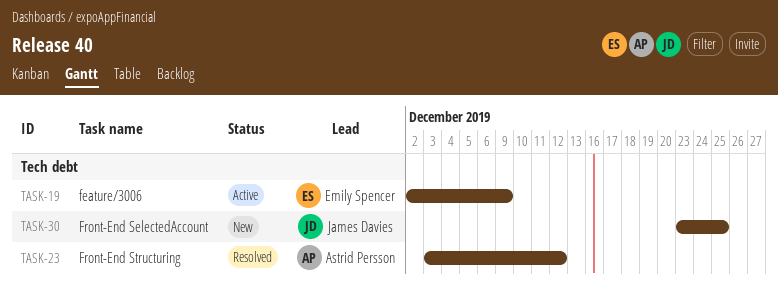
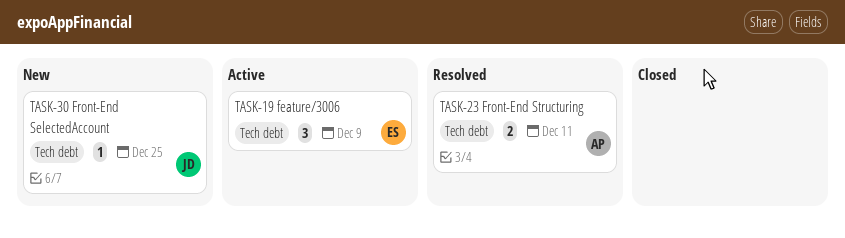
TASK-23, due: Dec 12 -> Dec 11

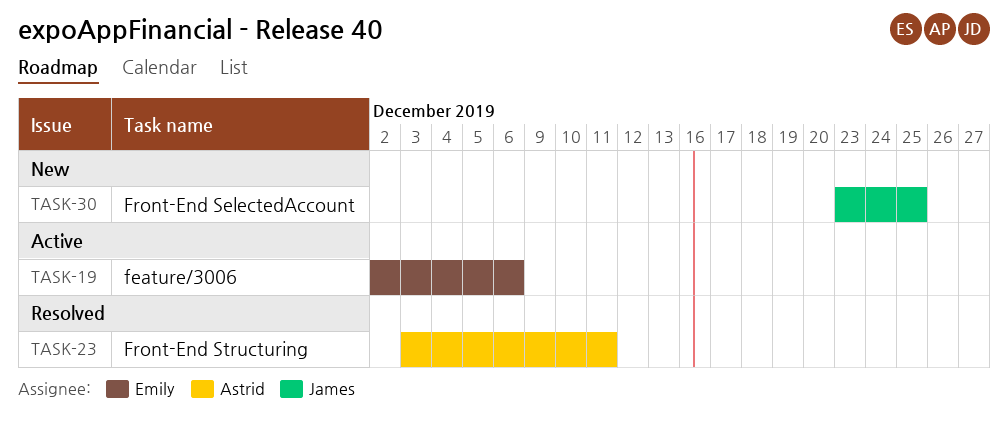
TASK-19, due: Dec 9 -> Dec 6

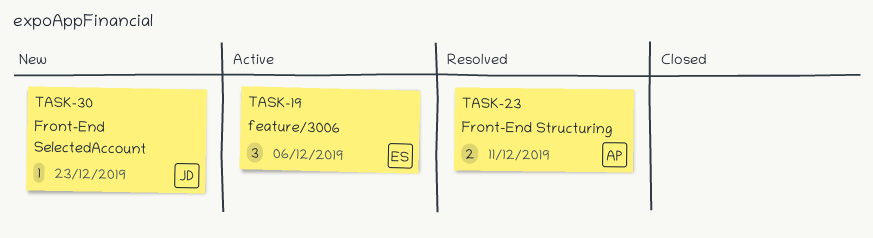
TASK-30, due: Dec 25 -> Dec 23

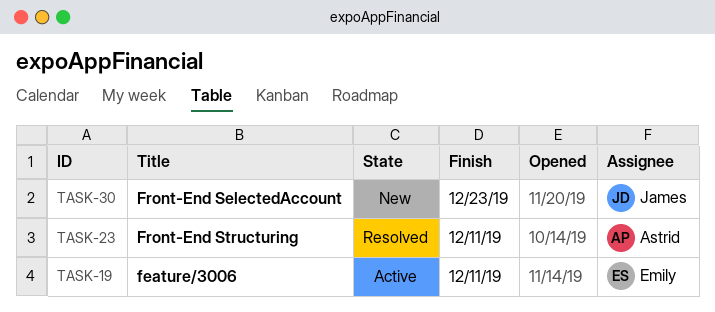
TASK-19, due: Dec 6 -> Dec 11

